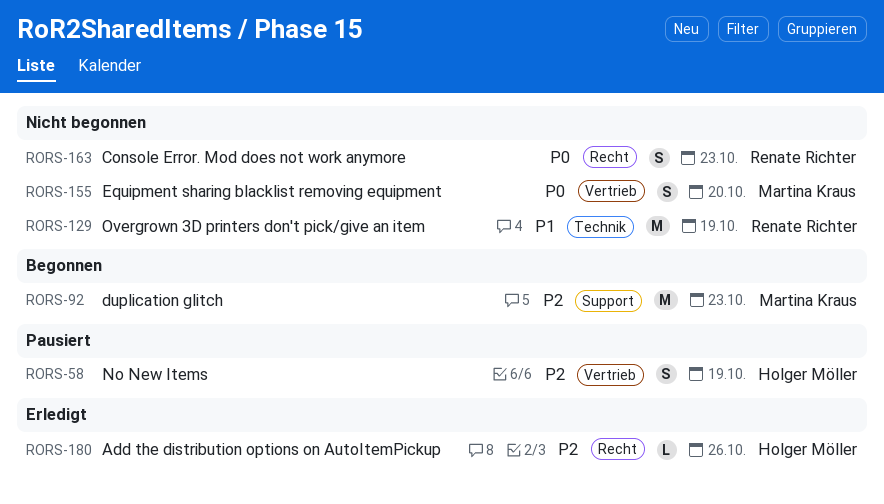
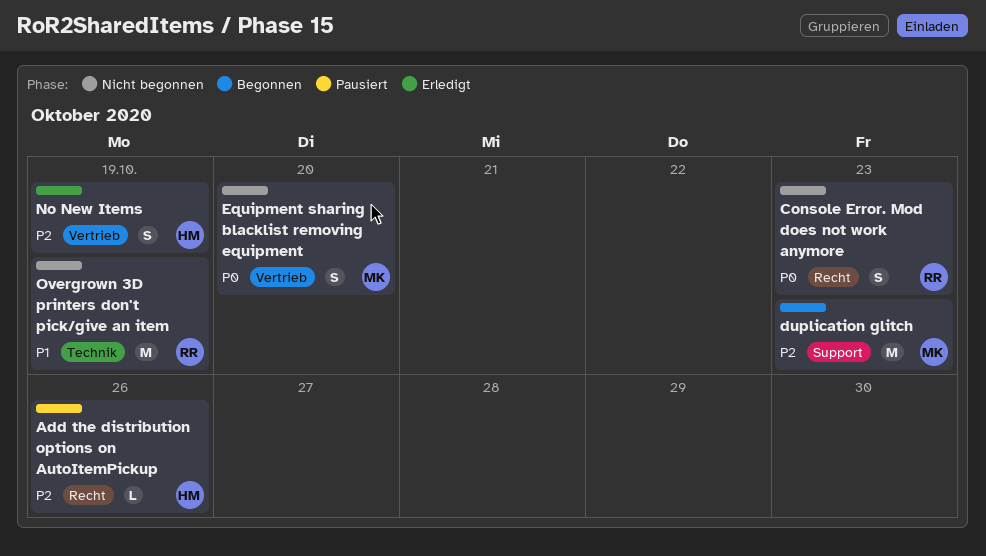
Add the distribution options on AutoItemPickup, status: Erledigt -> Pausiert
No New Items, status: Pausiert -> Erledigt

